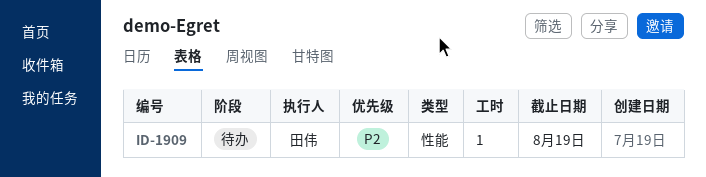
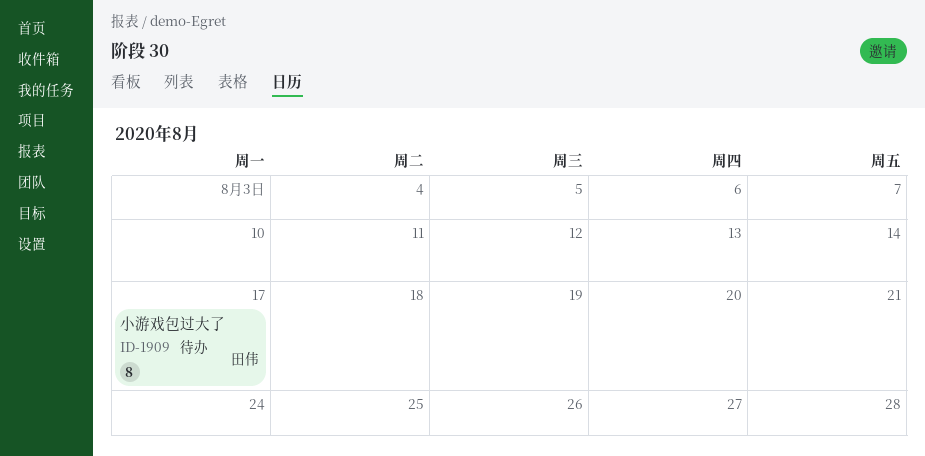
ID-1909, estimate: 1 -> 8
ID-1909, due: Aug 19 -> Aug 17

